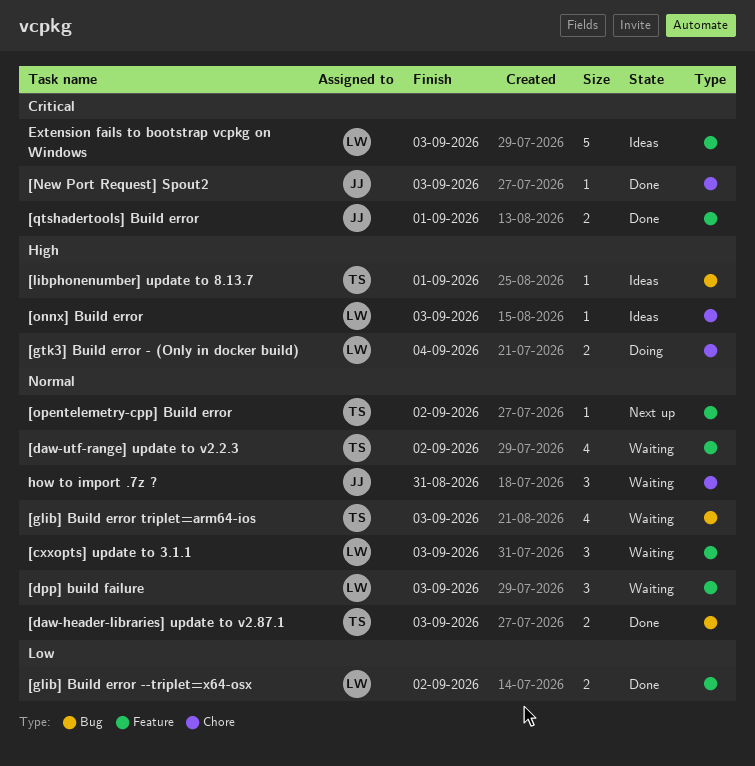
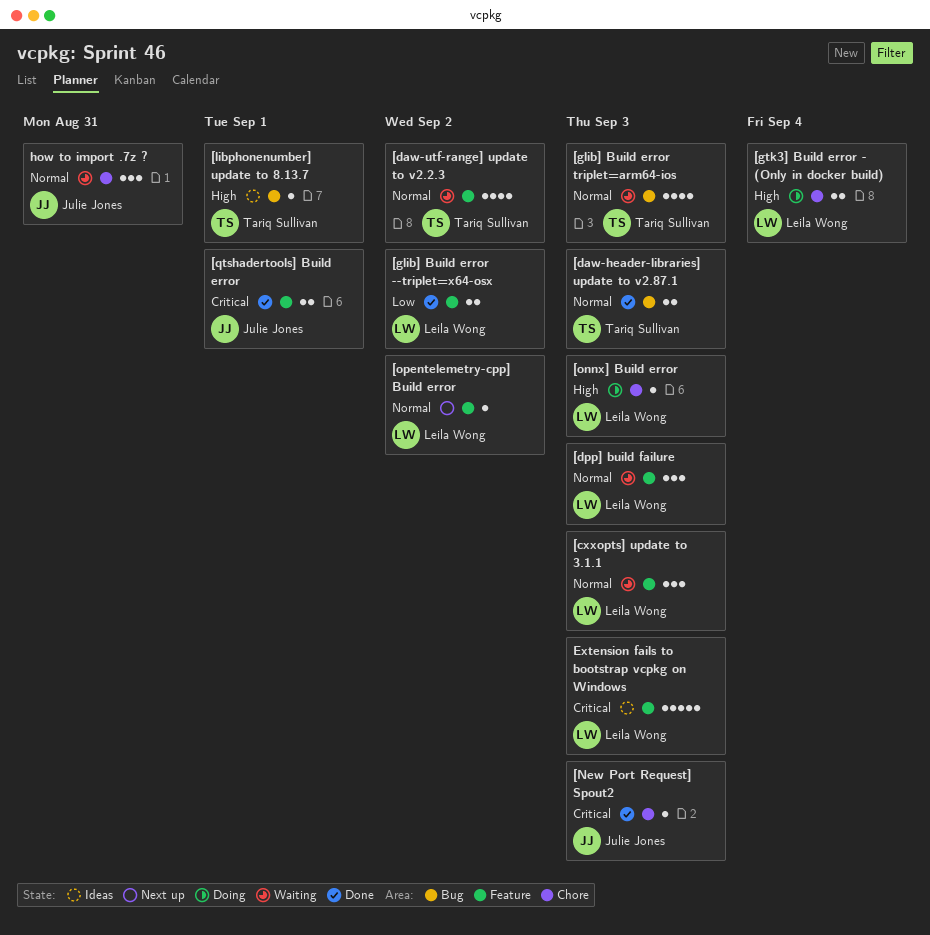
[onnx] Build error, status: Ideas -> Doing
[opentelemetry-cpp] Build error, owner: Tariq Sullivan -> Leila Wong

